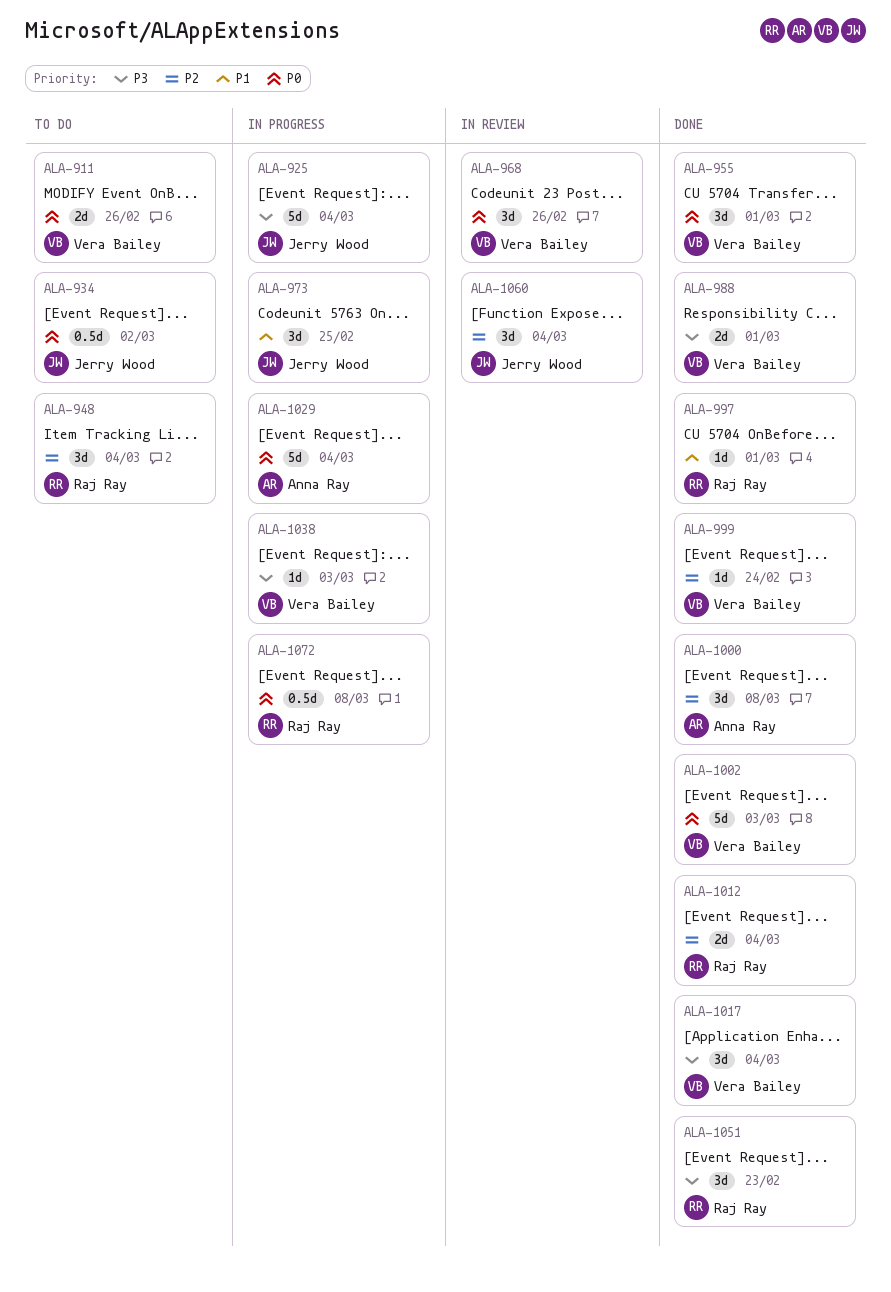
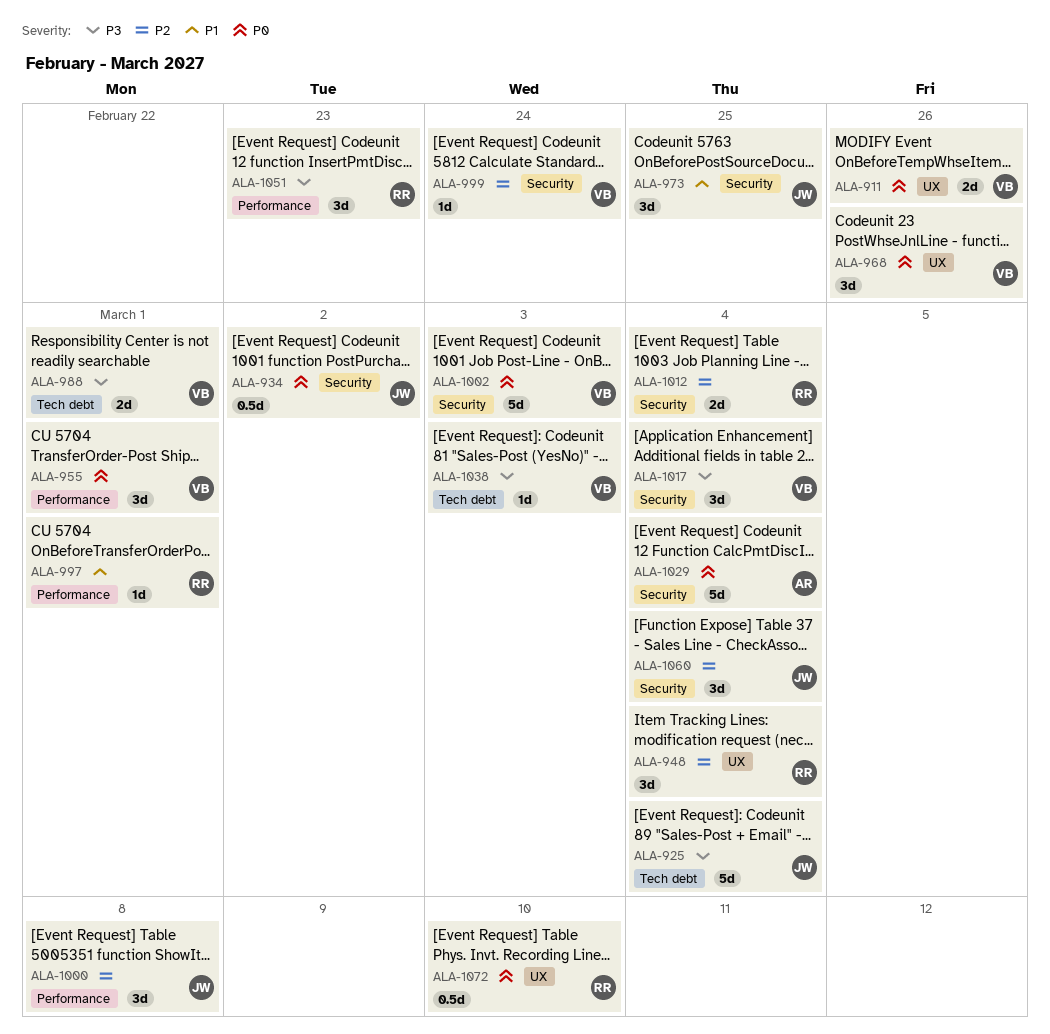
ALA-1000, owner: Anna Ray -> Jerry Wood
ALA-1072, due: Mar 8 -> Mar 10

